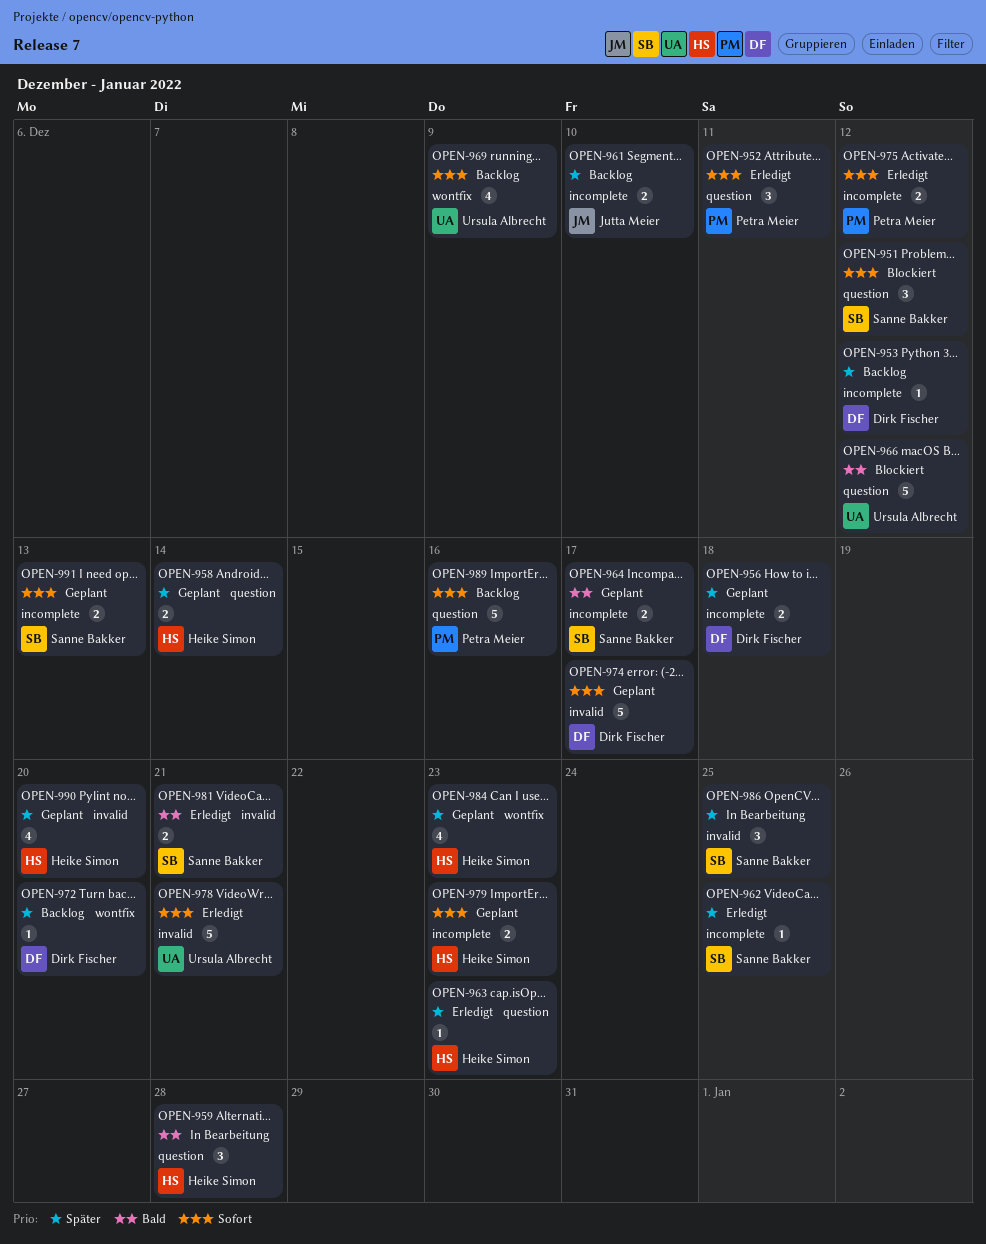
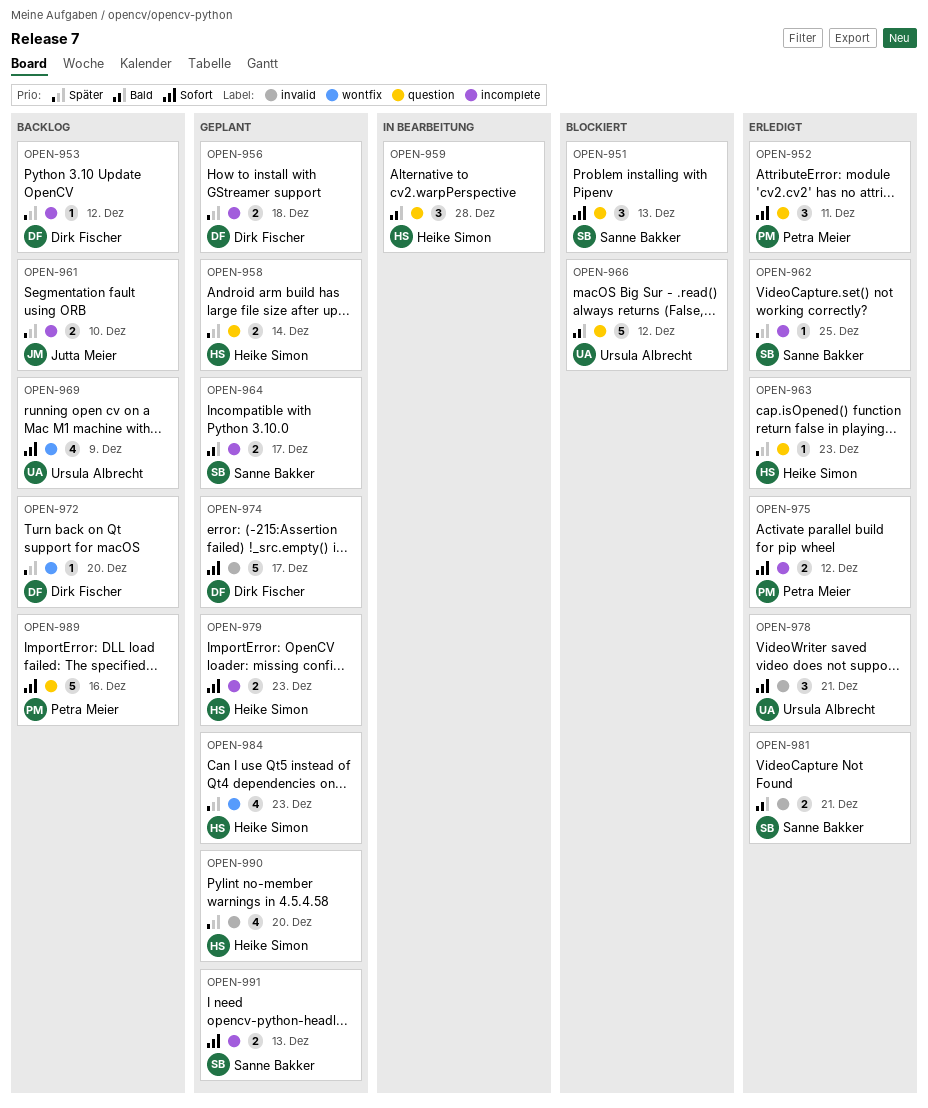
OPEN-951, due: Dec 12 -> Dec 13
OPEN-978, estimate: 5 -> 3
OPEN-986: present -> none

